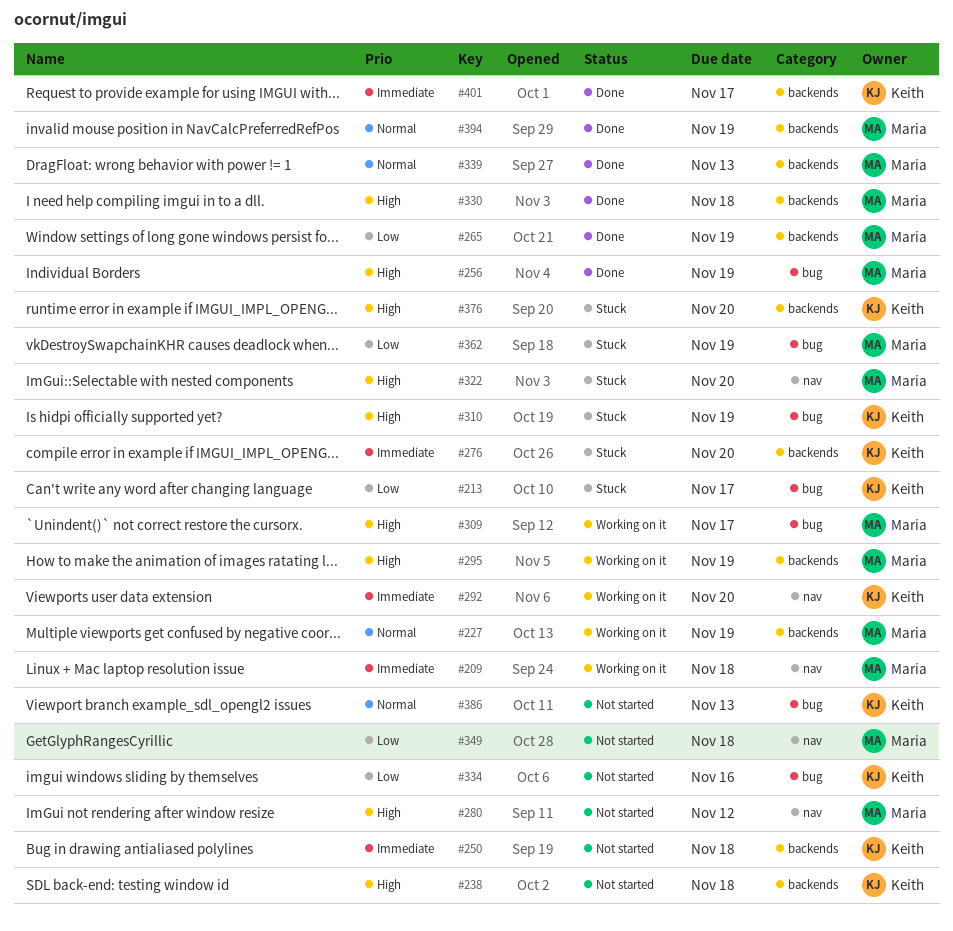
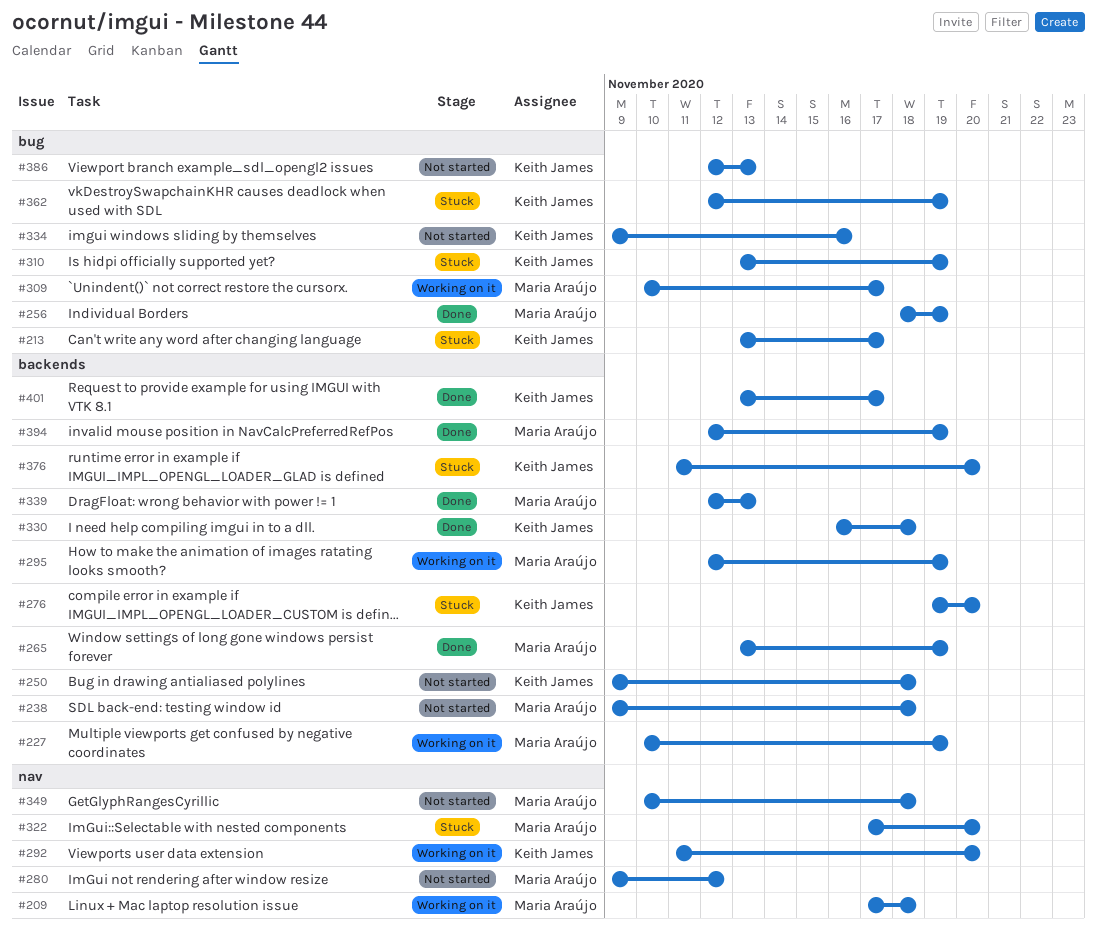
#238, owner: Keith James -> Maria Araújo
#330, owner: Maria Araújo -> Keith James
#362, owner: Maria Araújo -> Keith James

